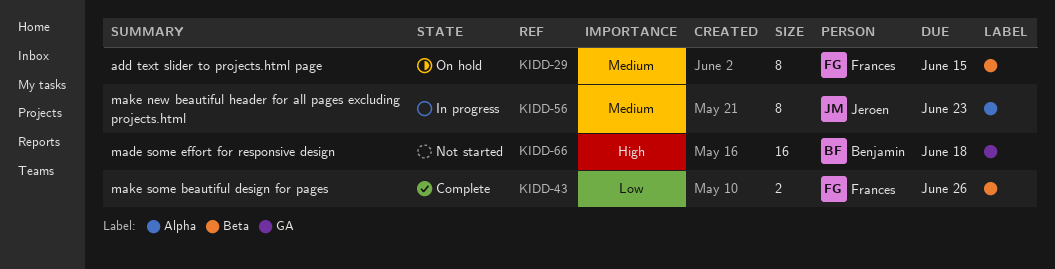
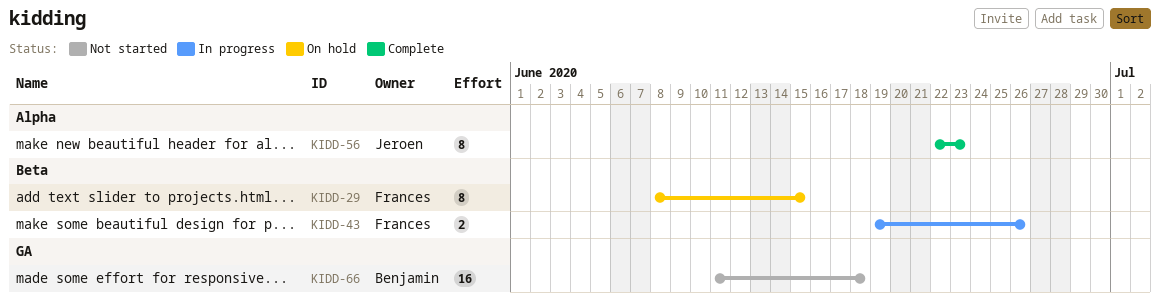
KIDD-43, status: Complete -> In progress
KIDD-56, status: In progress -> Complete

